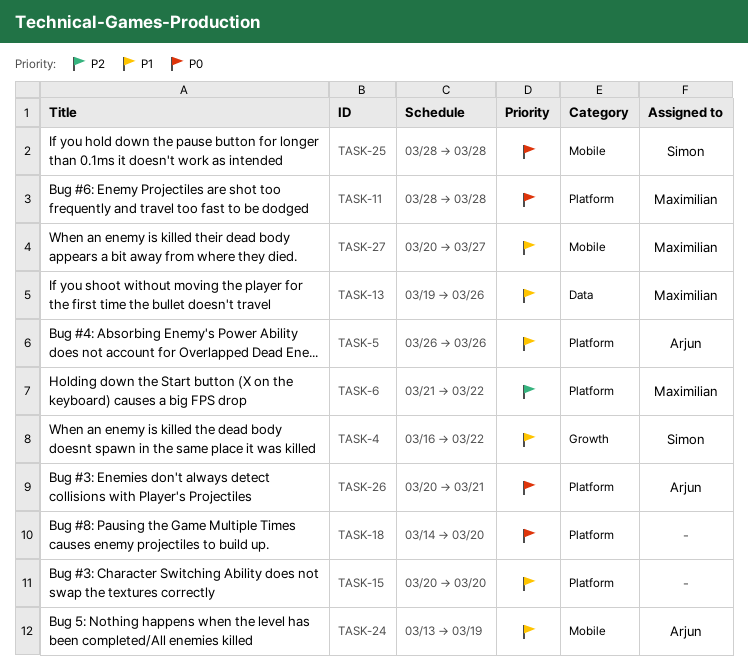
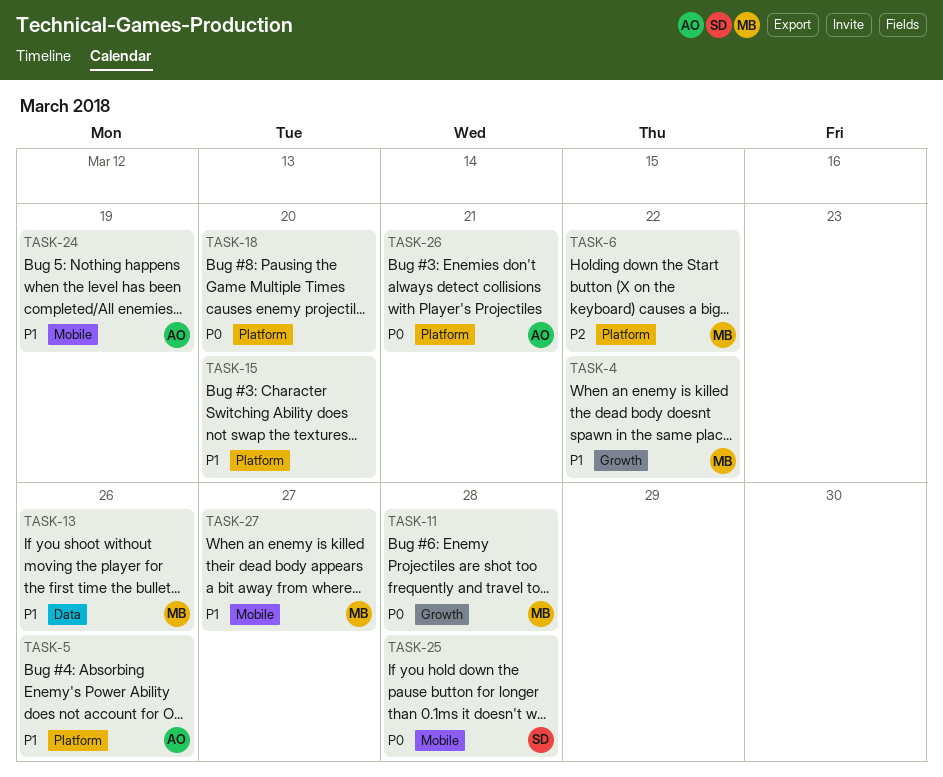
TASK-4, owner: Simon -> Maximilian
TASK-11, label: Platform -> Growth

